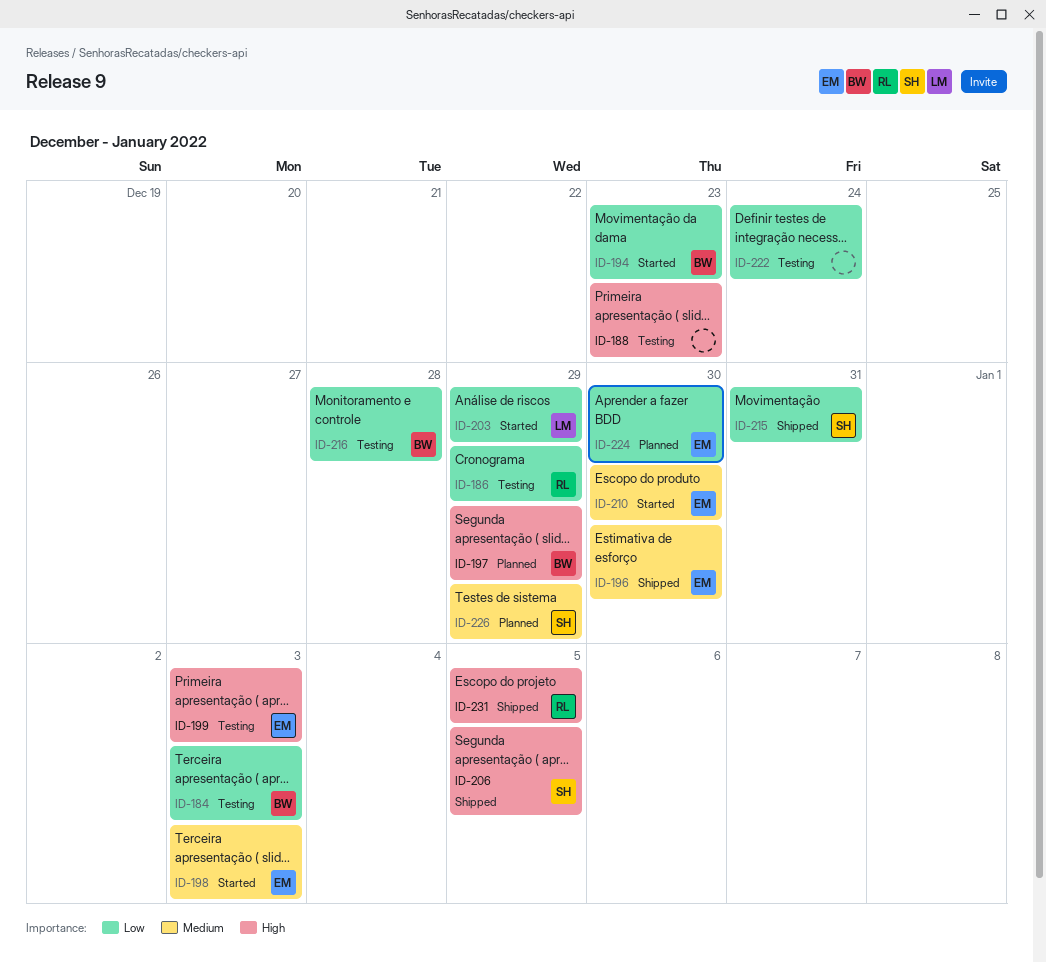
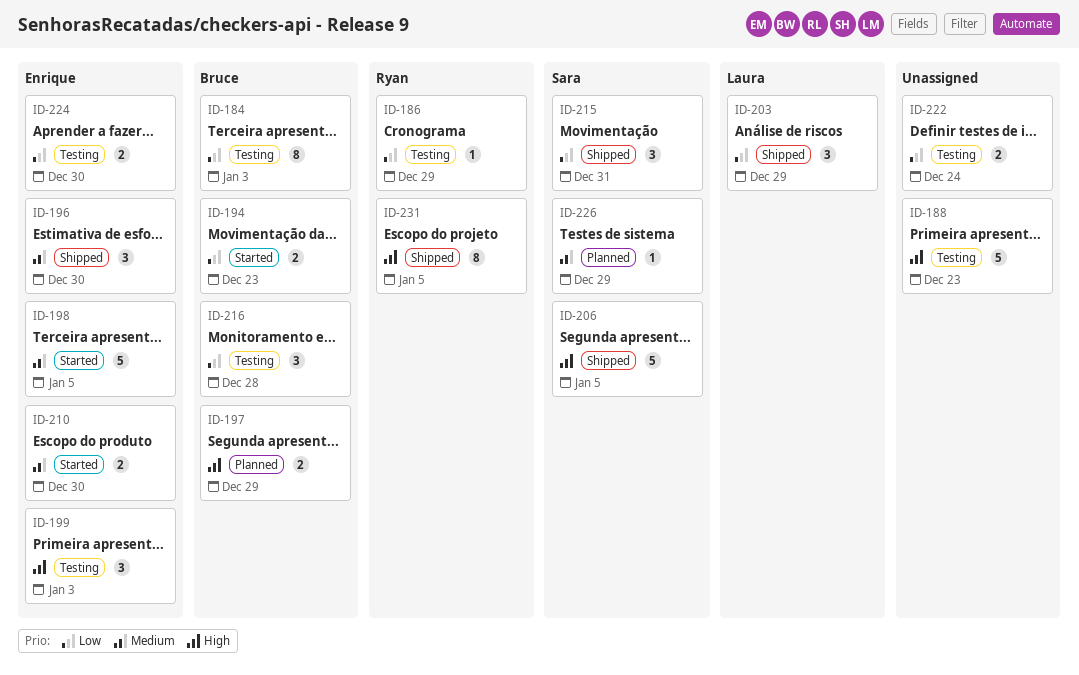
ID-198, due: Jan 3 -> Jan 5
ID-203, status: Started -> Shipped
ID-224, status: Planned -> Testing

